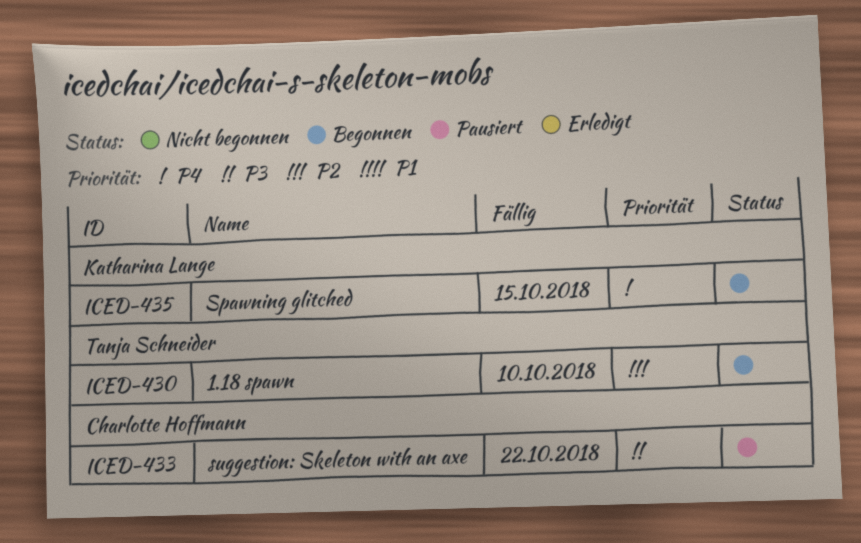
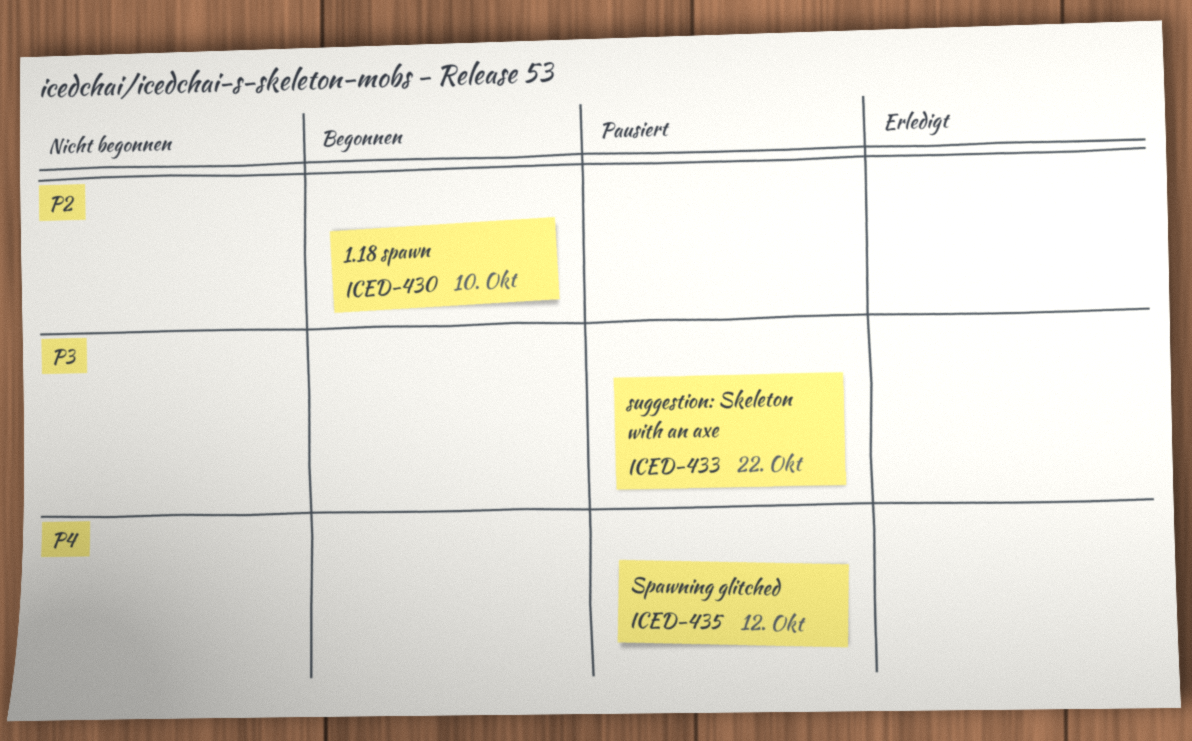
ICED-435, status: Begonnen -> Pausiert
ICED-435, due: Oct 15 -> Oct 12

